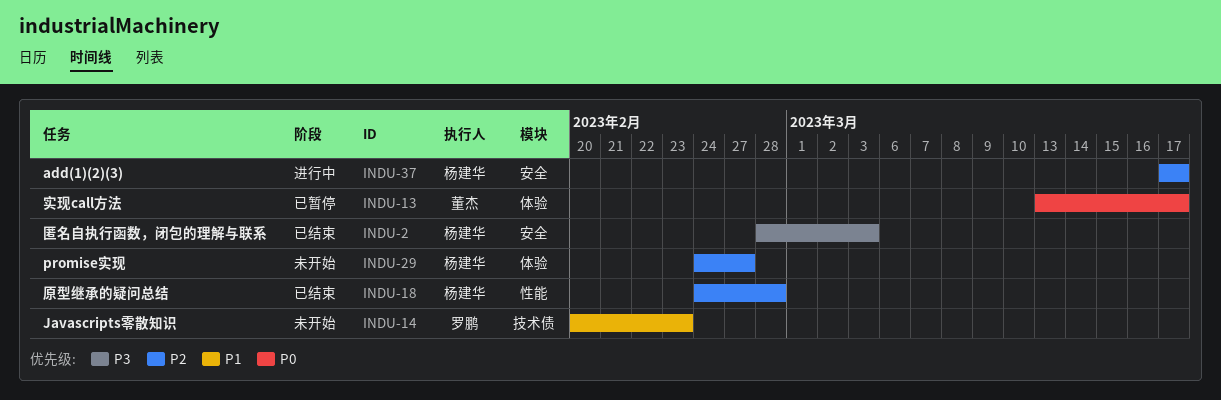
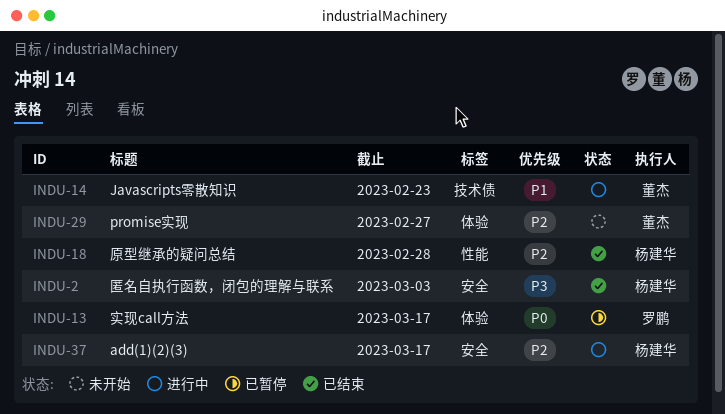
INDU-13, owner: 董杰 -> 罗鹏
INDU-14, status: 未开始 -> 进行中
INDU-14, owner: 罗鹏 -> 董杰
INDU-29, owner: 杨建华 -> 董杰

